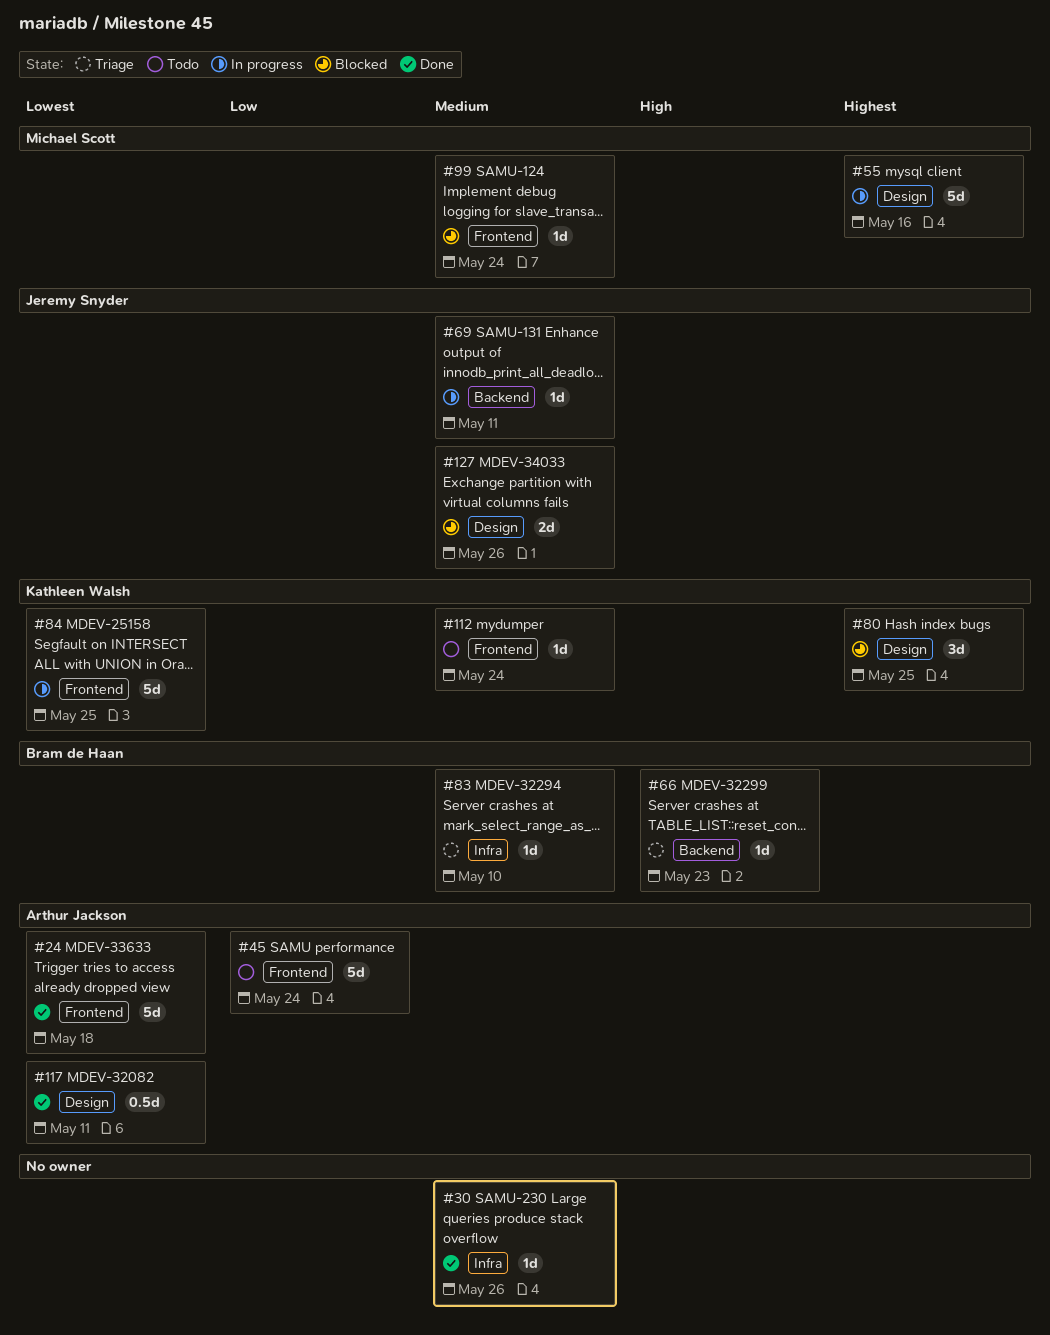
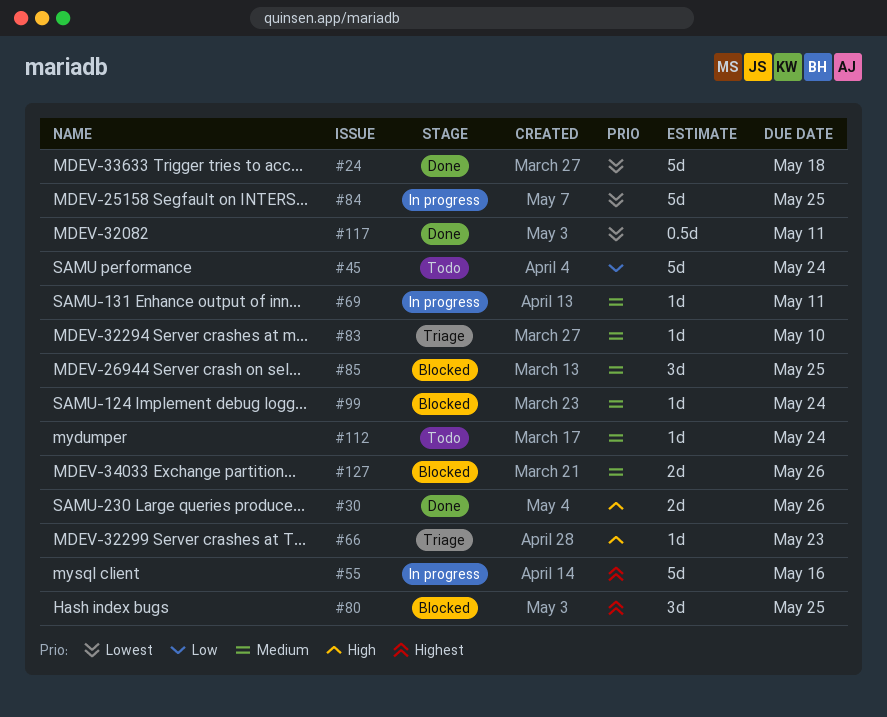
#30, priority: Medium -> High
#30, estimate: 1d -> 2d
#85: none -> present

